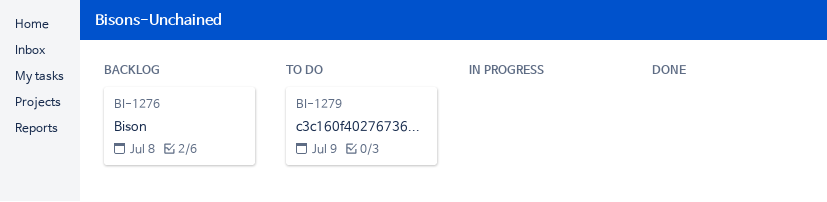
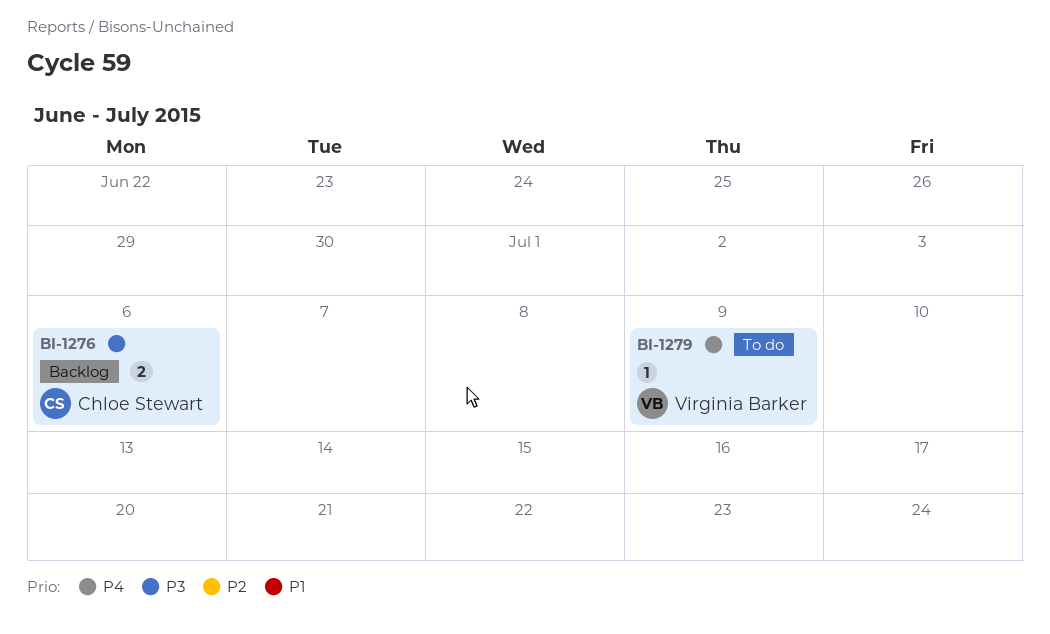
BI-1276, due: Jul 8 -> Jul 6

